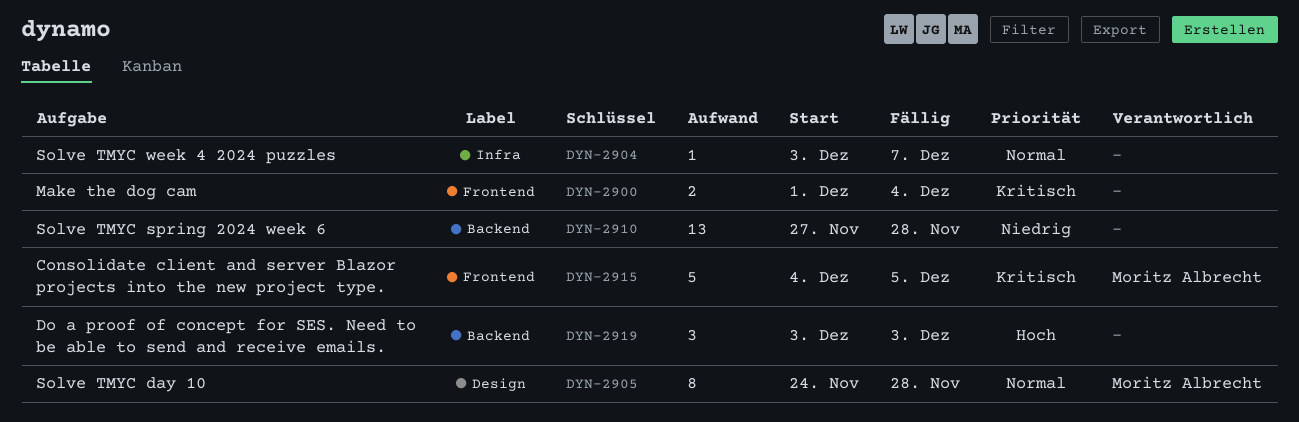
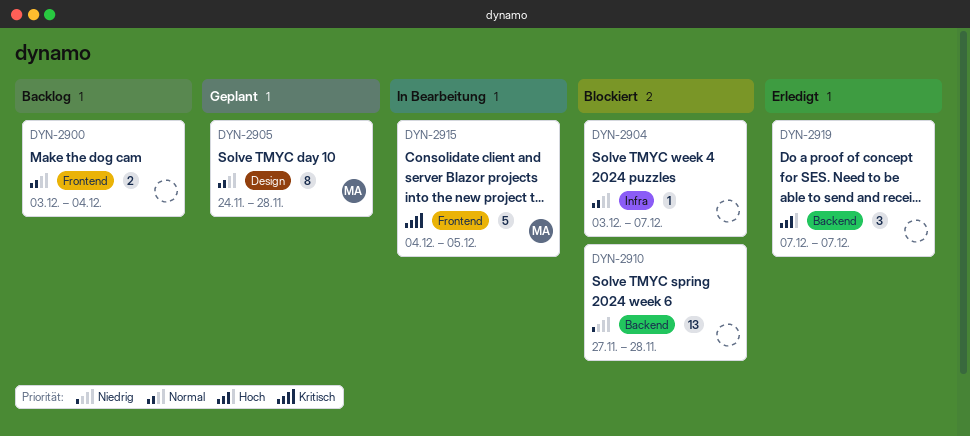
DYN-2900, priority: Kritisch -> Normal
DYN-2900, start: Dec 1 -> Dec 3
DYN-2919, start: Dec 3 -> Dec 7
DYN-2919, due: Dec 3 -> Dec 7

